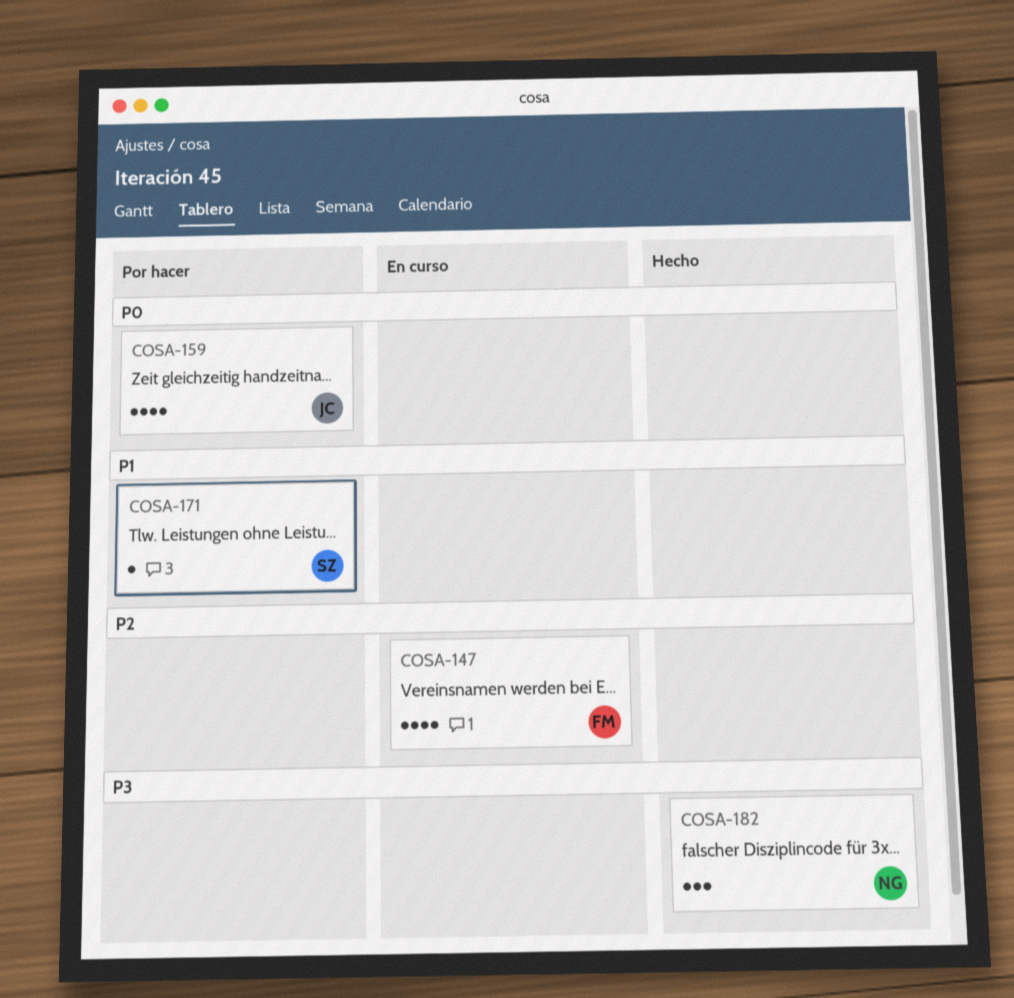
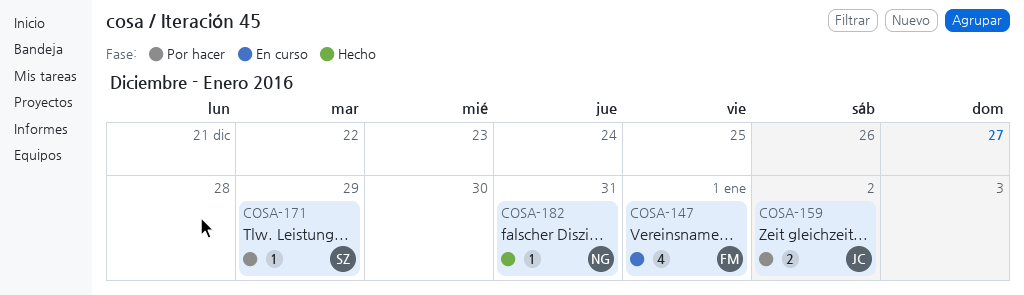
COSA-159, estimate: 4 -> 2
COSA-182, estimate: 3 -> 1

